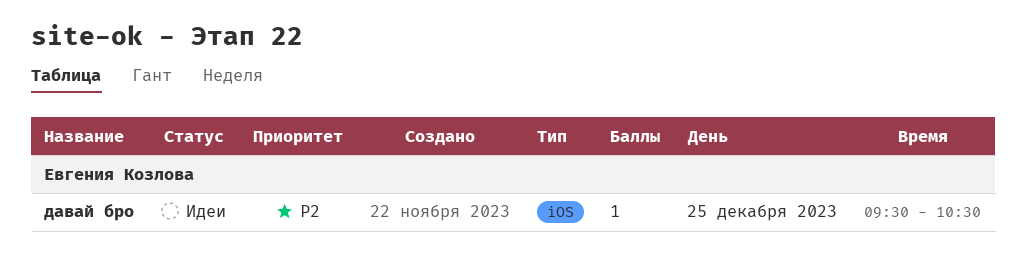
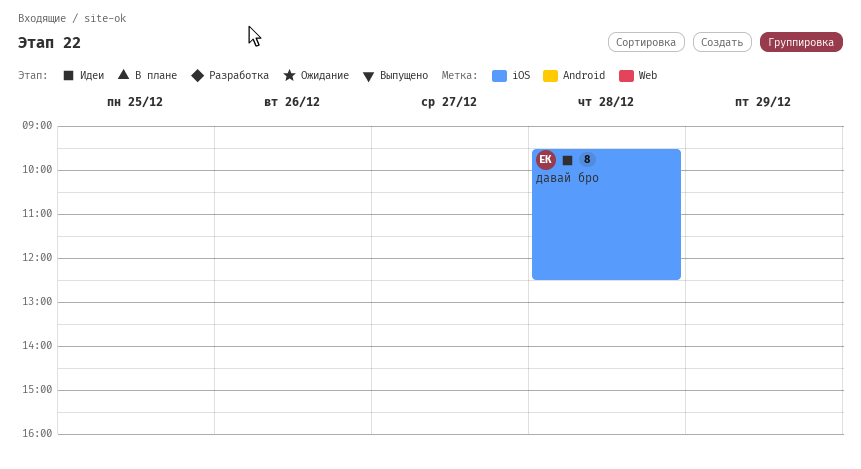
давай бро, estimate: 1 -> 8
давай бро, day: Dec 25 -> Dec 28
давай бро, ends: 10:30 -> 12:30

